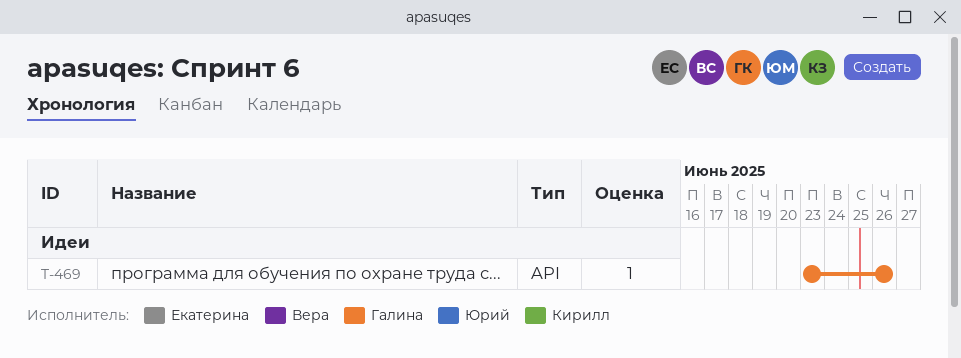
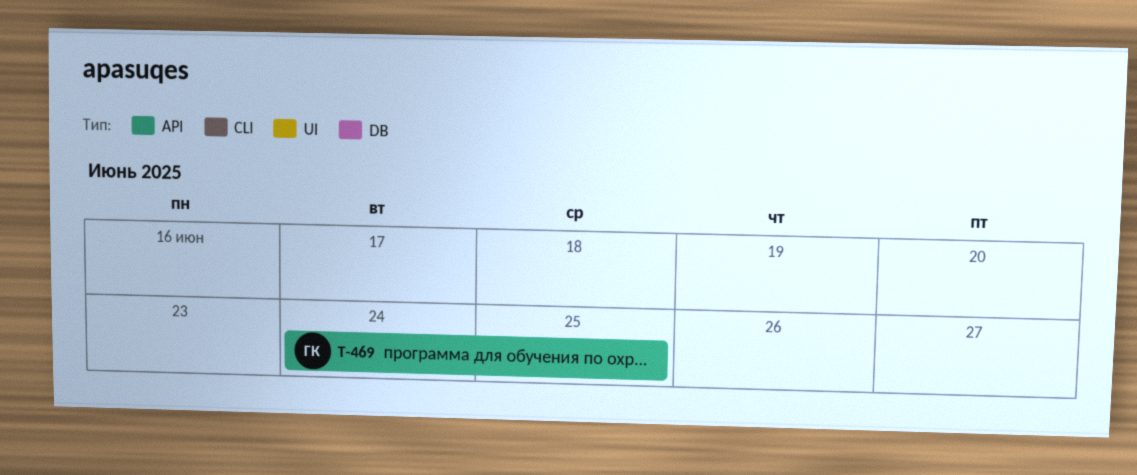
T-469, start: Jun 23 -> Jun 24
T-469, due: Jun 26 -> Jun 25

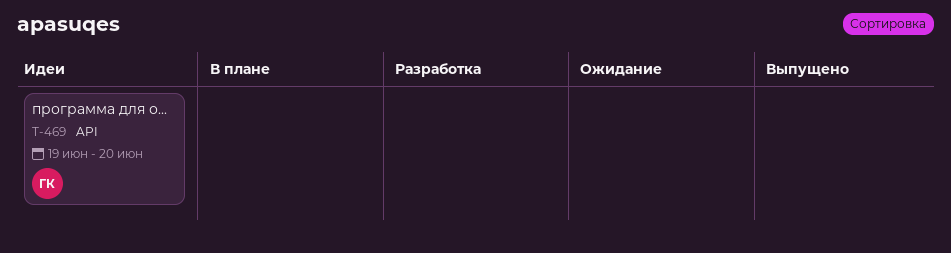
T-469, start: Jun 24 -> Jun 19
T-469, due: Jun 25 -> Jun 20

